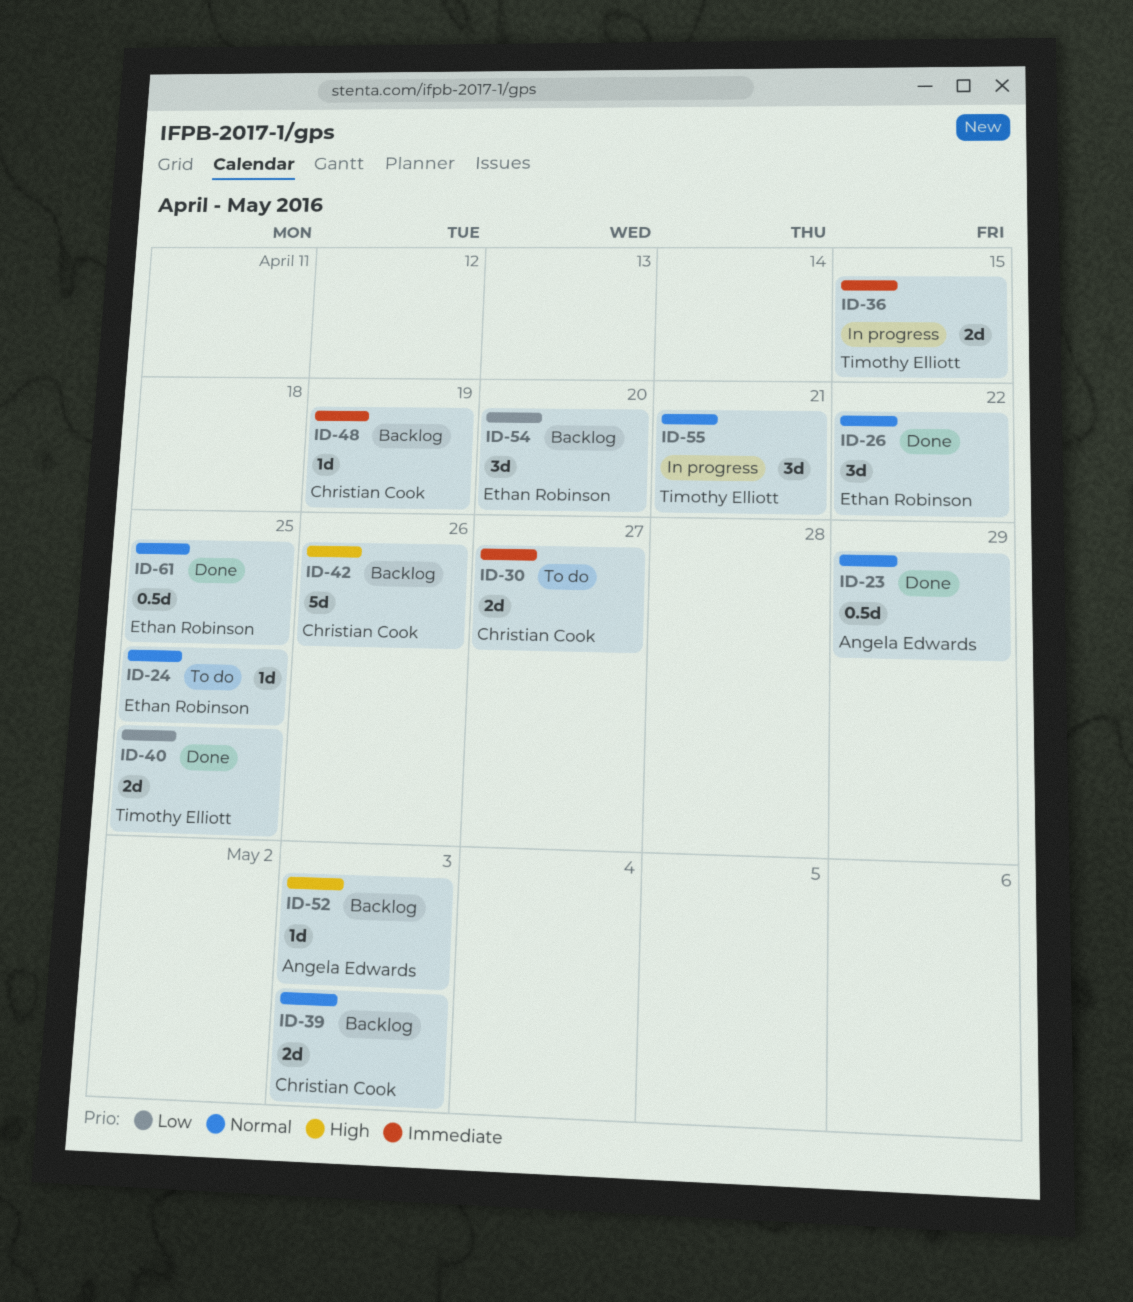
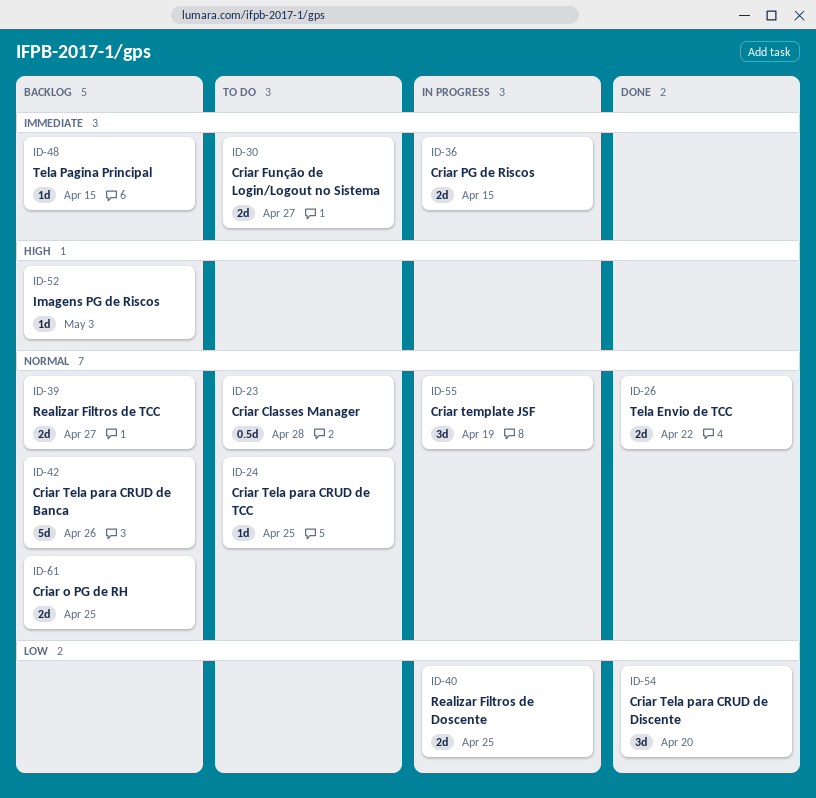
ID-23, status: Done -> To do
ID-23, due: Apr 29 -> Apr 28
ID-26, estimate: 3d -> 2d
ID-39, due: May 3 -> Apr 27
ID-40, status: Done -> In progress
ID-42, priority: High -> Normal
ID-48, due: Apr 19 -> Apr 15
ID-54, status: Backlog -> Done
ID-55, due: Apr 21 -> Apr 19
ID-61, status: Done -> Backlog
ID-61, estimate: 0.5d -> 2d

